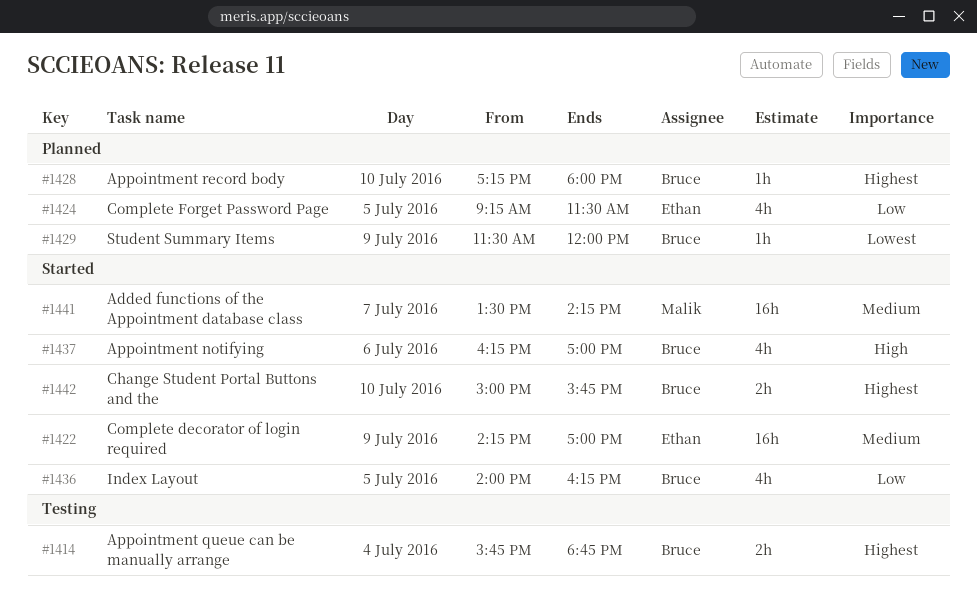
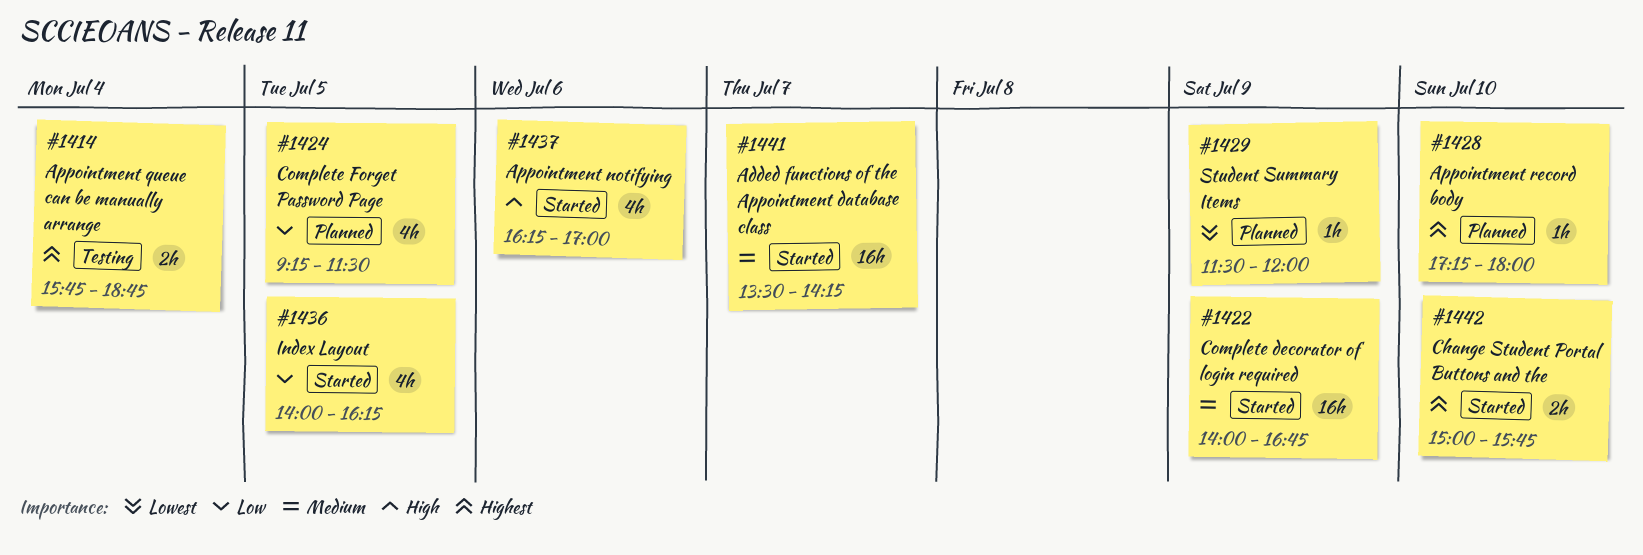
#1422, begins: 14:15 -> 14:00
#1422, ends: 17:00 -> 16:45

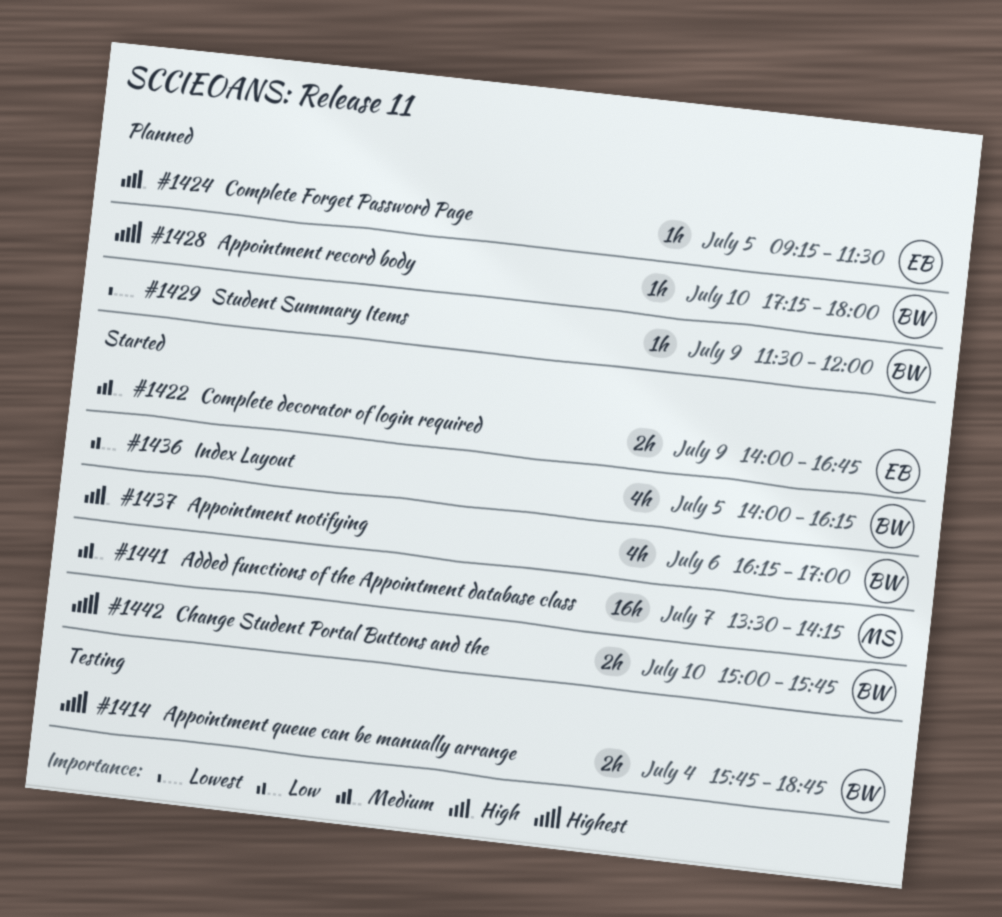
#1422, estimate: 16h -> 2h
#1424, priority: Low -> High
#1424, estimate: 4h -> 1h

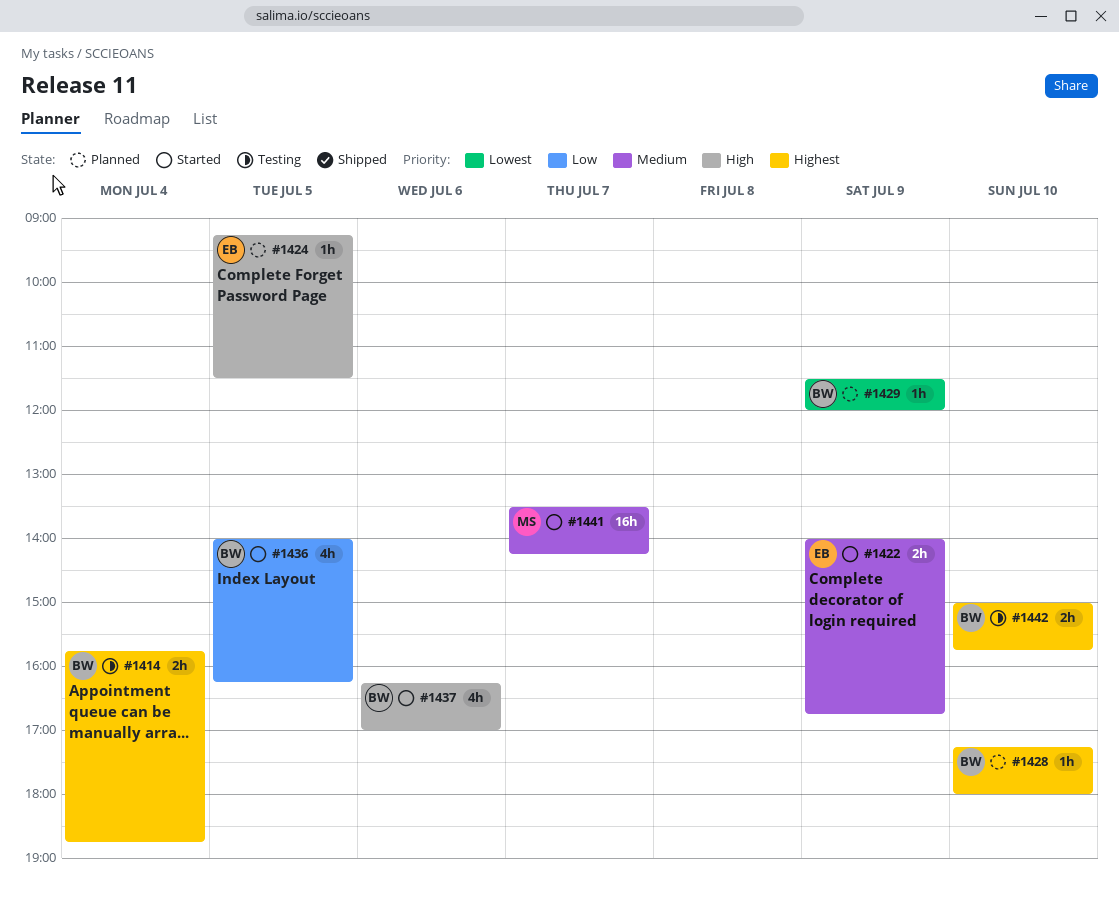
#1442, status: Started -> Testing

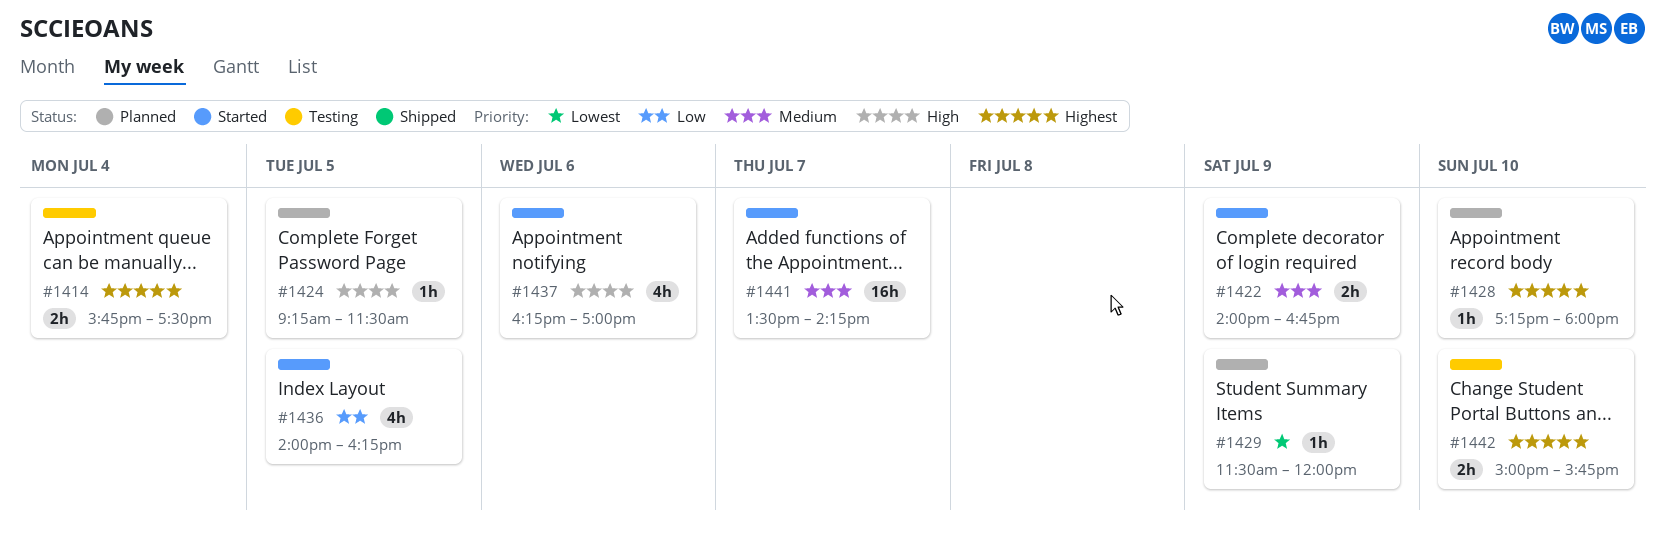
#1414, ends: 18:45 -> 17:30

